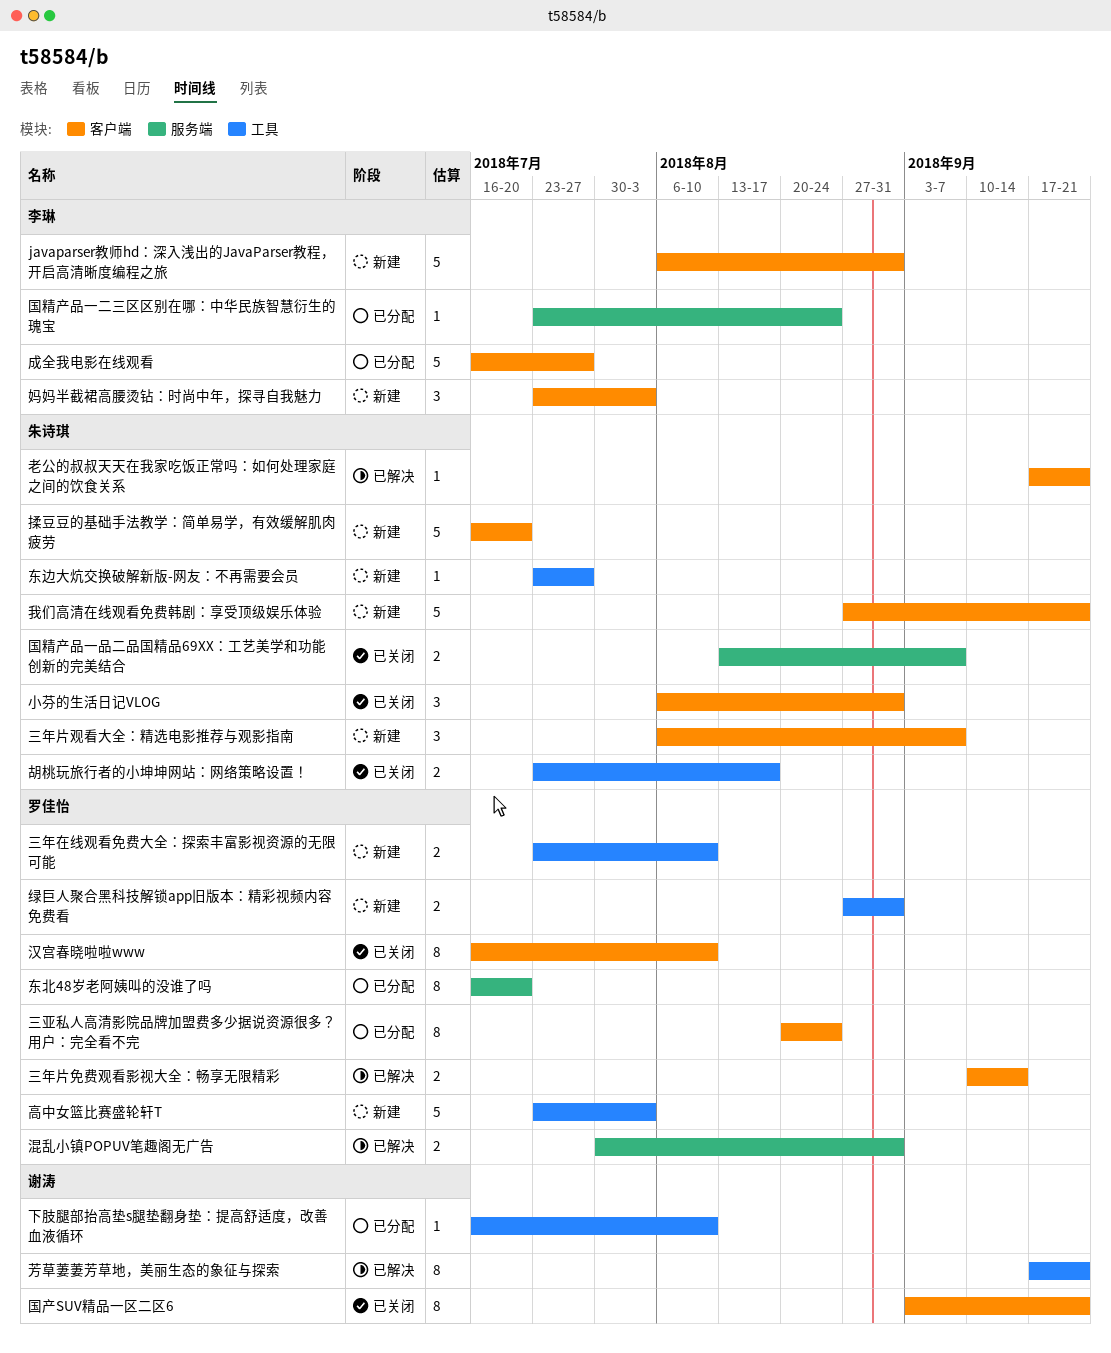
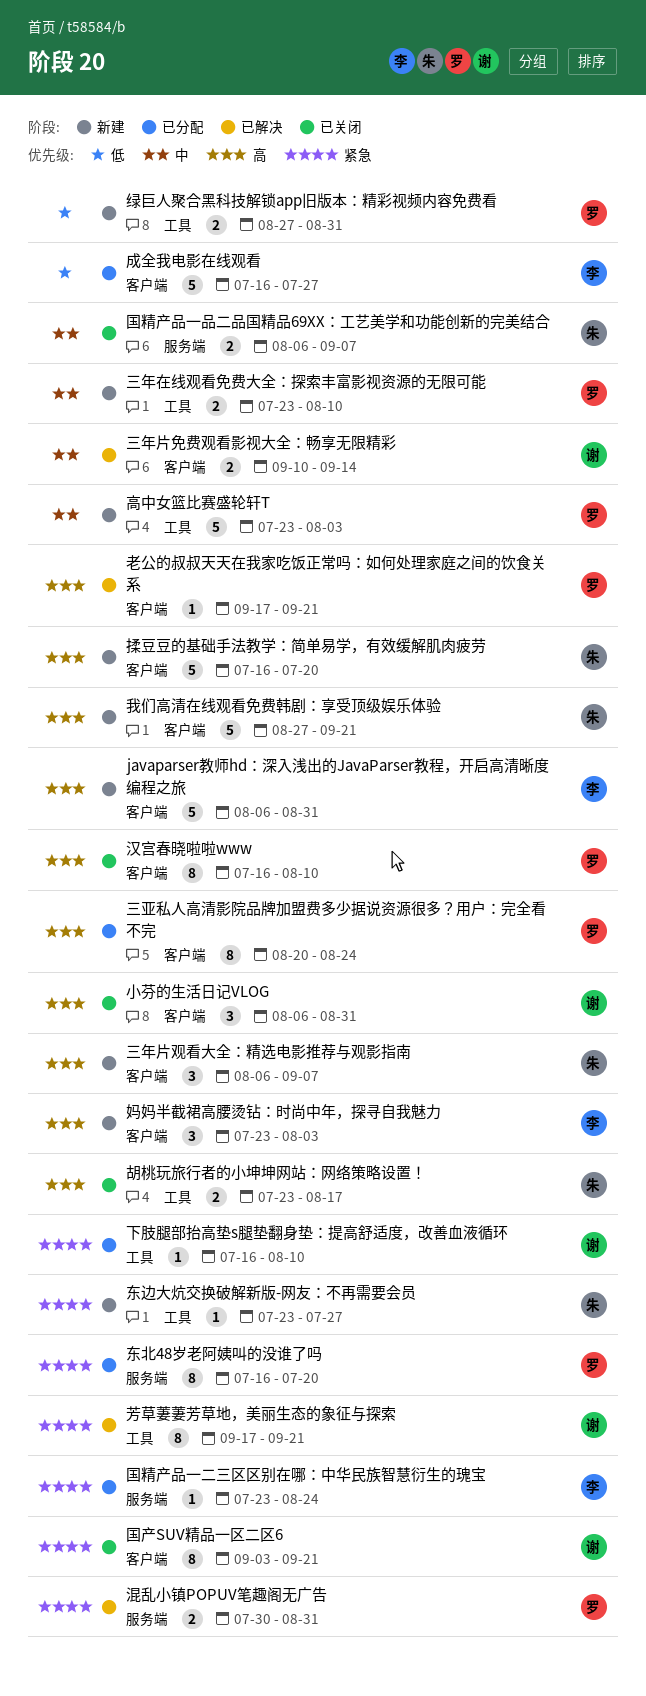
三年片免费观看影视大全：畅享无限精彩, owner: 罗佳怡 -> 谢涛
国精产品一品二品国精品69XX：工艺美学和功能创新的完美结合, start: Aug 13 -> Aug 6
小芬的生活日记VLOG, owner: 朱诗琪 -> 谢涛
老公的叔叔天天在我家吃饭正常吗：如何处理家庭之间的饮食关系, owner: 朱诗琪 -> 罗佳怡

